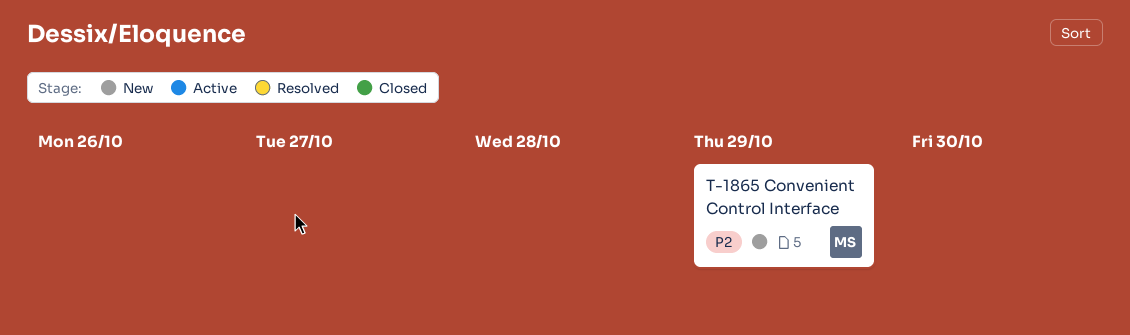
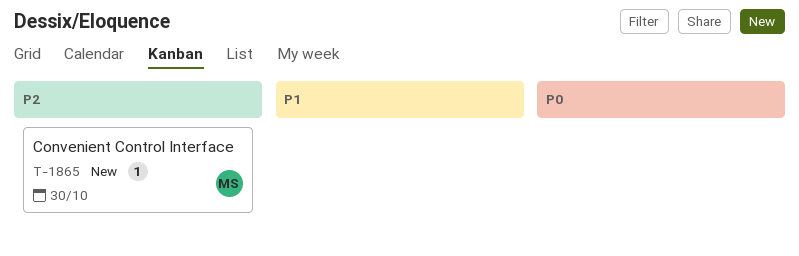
T-1865, due: Oct 29 -> Oct 30

